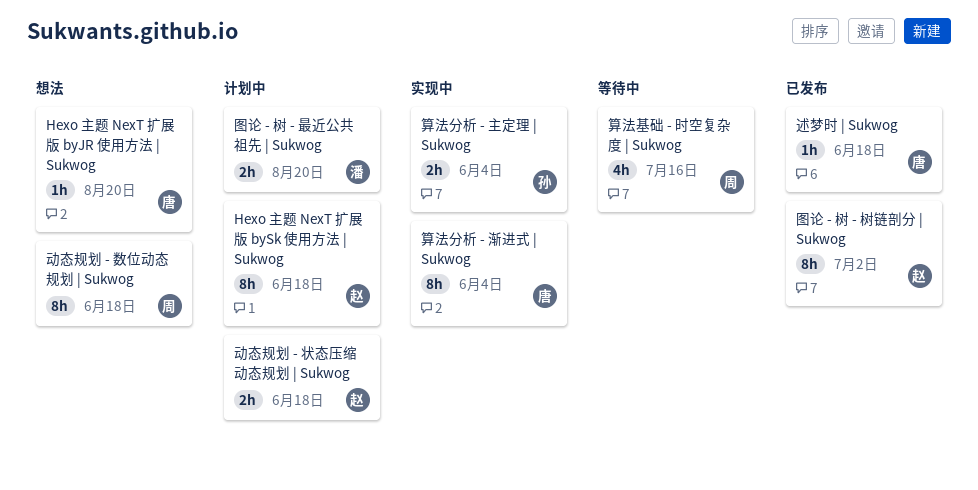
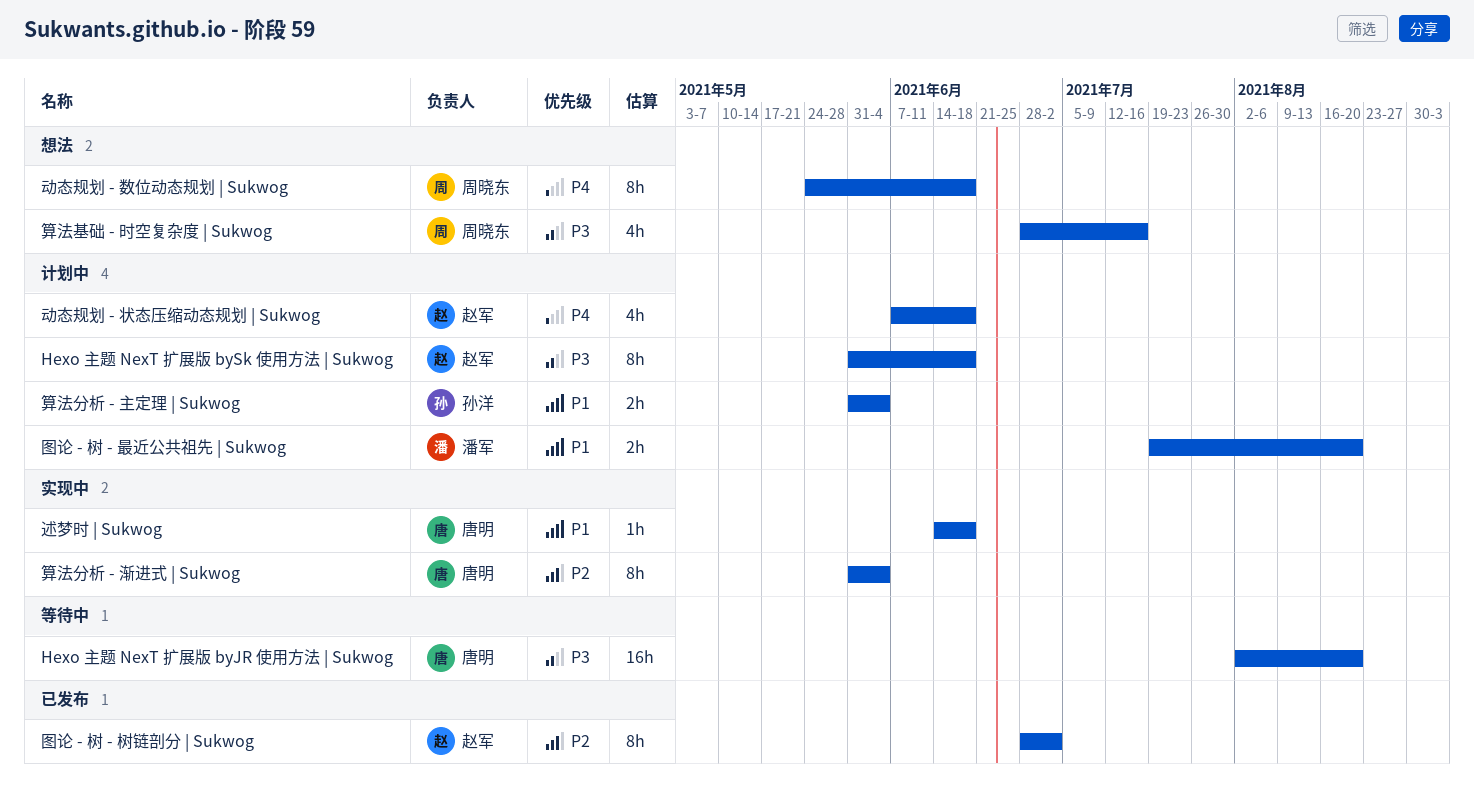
Hexo 主题 NexT 扩展版 byJR 使用方法 | Sukwog, status: 想法 -> 等待中
Hexo 主题 NexT 扩展版 byJR 使用方法 | Sukwog, estimate: 1h -> 16h
动态规划 - 状态压缩动态规划 | Sukwog, estimate: 2h -> 4h
算法分析 - 主定理 | Sukwog, status: 实现中 -> 计划中
算法基础 - 时空复杂度 | Sukwog, status: 等待中 -> 想法
述梦时 | Sukwog, status: 已发布 -> 实现中

